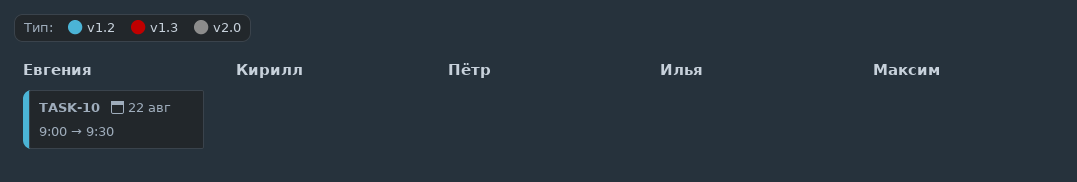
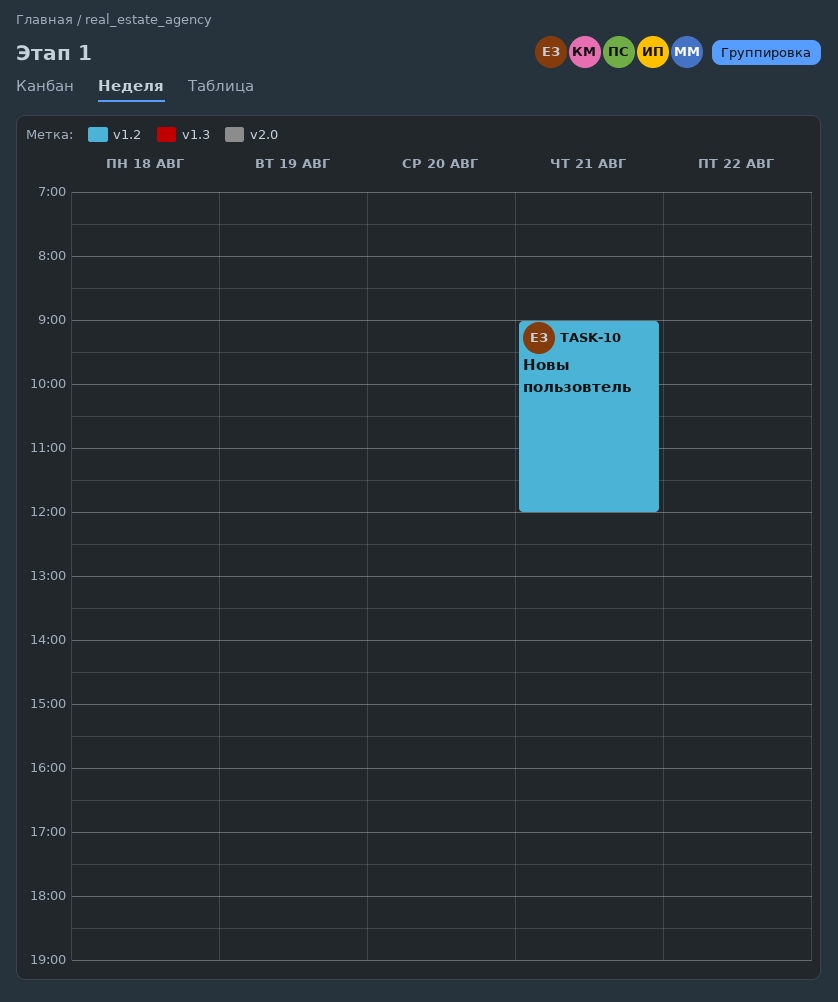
TASK-10, day: Aug 22 -> Aug 21
TASK-10, ends: 09:30 -> 12:00

